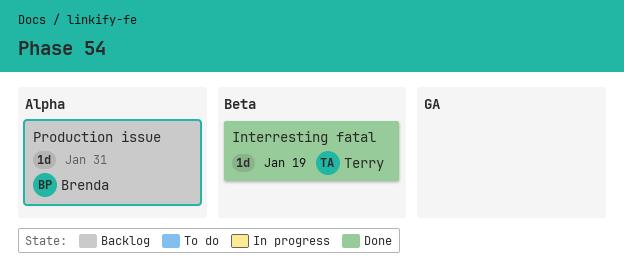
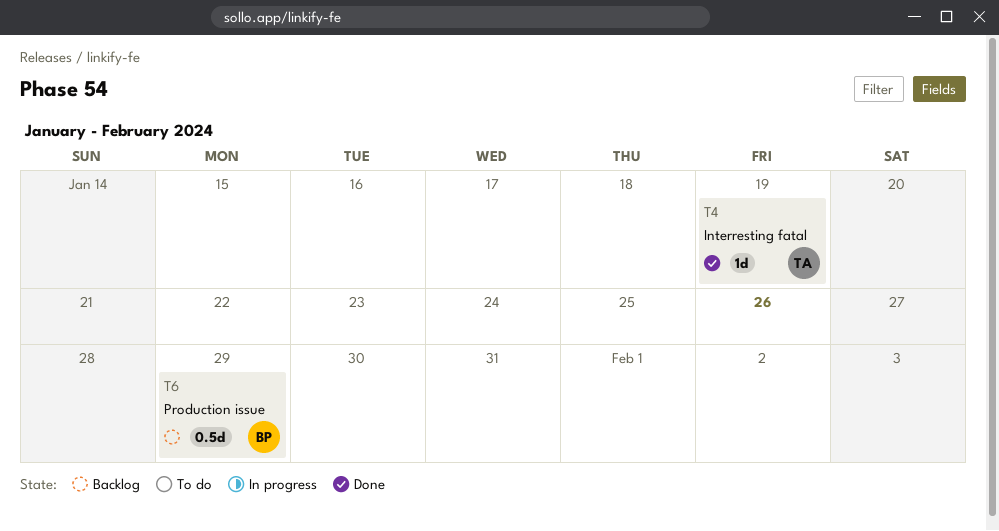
Production issue, estimate: 1d -> 0.5d
Production issue, due: Jan 31 -> Jan 29

